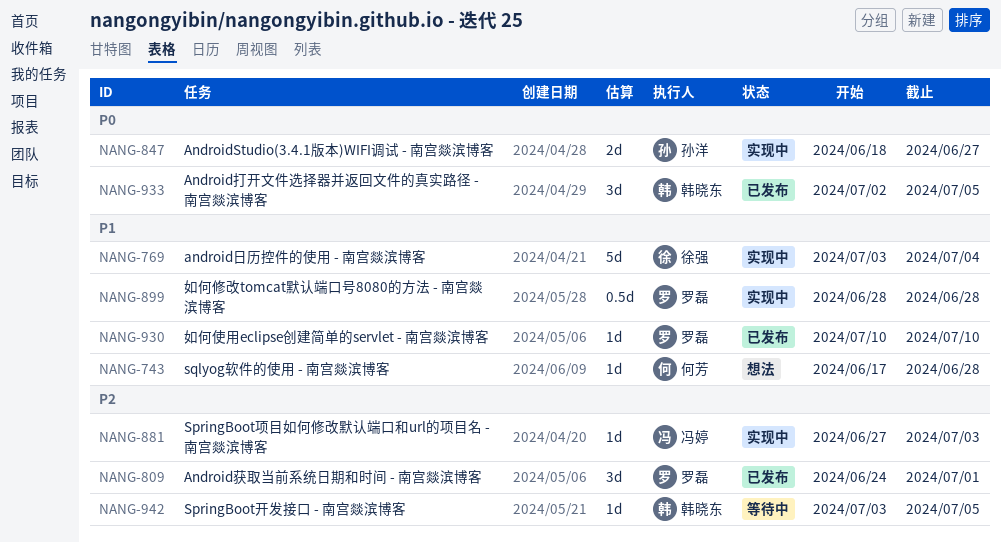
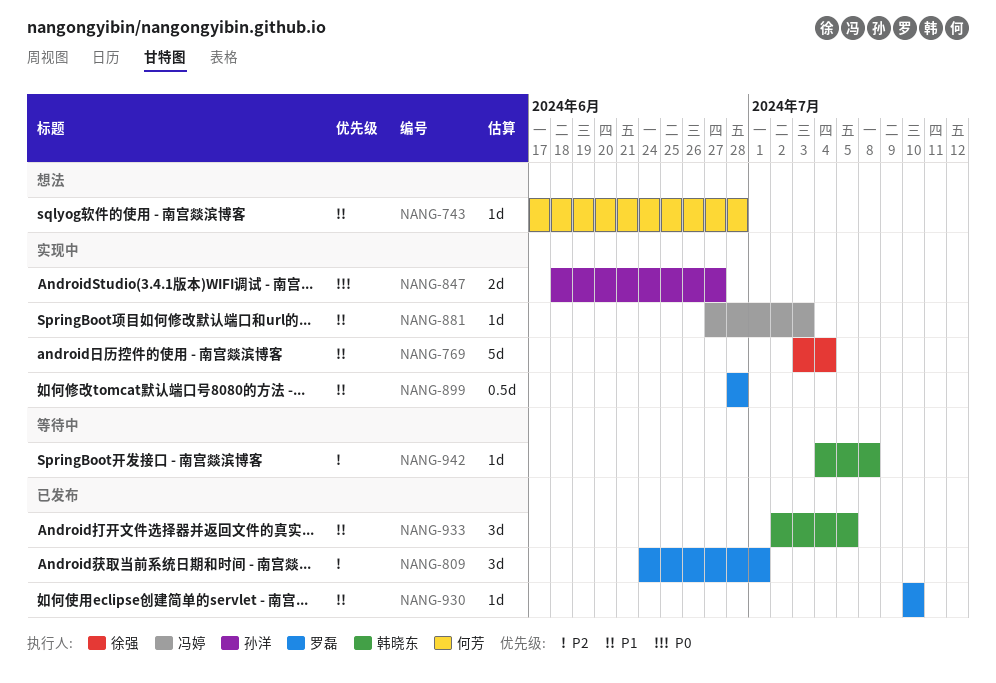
NANG-881, priority: P2 -> P1
NANG-933, priority: P0 -> P1
NANG-942, start: Jul 3 -> Jul 4
NANG-942, due: Jul 5 -> Jul 8

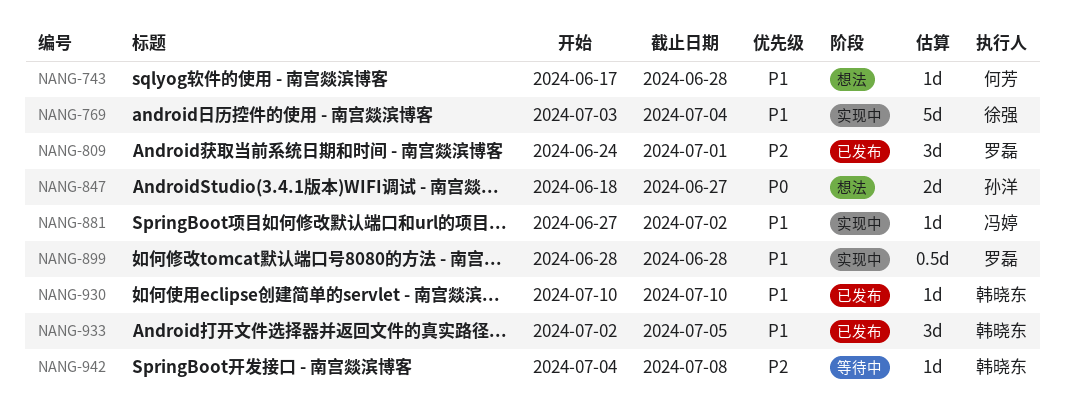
NANG-847, status: 实现中 -> 想法
NANG-881, due: Jul 3 -> Jul 2
NANG-930, owner: 罗磊 -> 韩晓东

